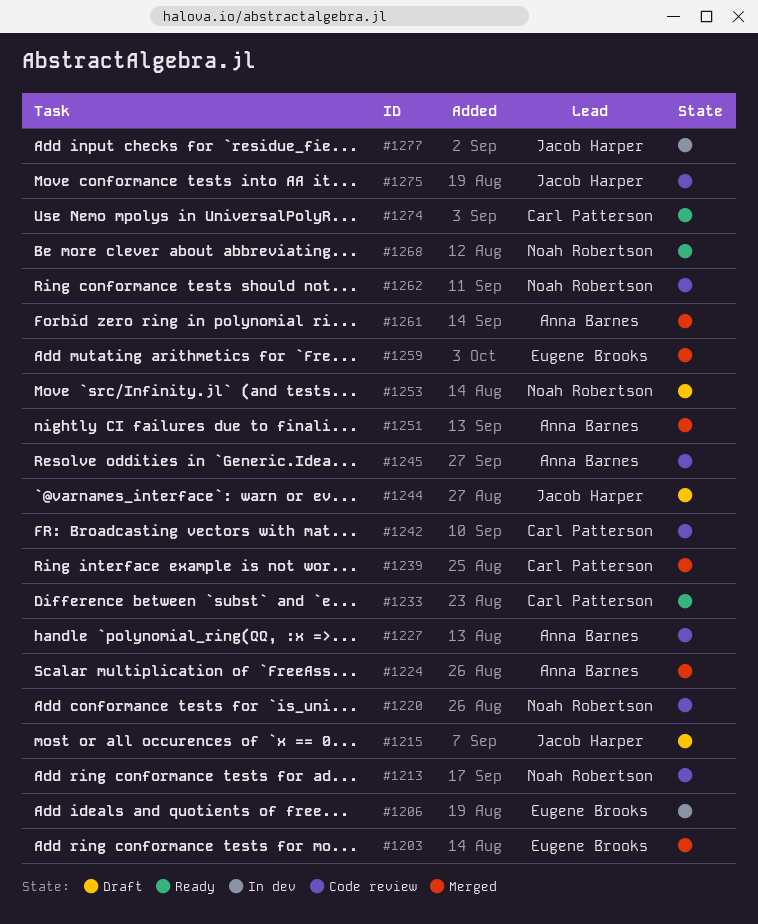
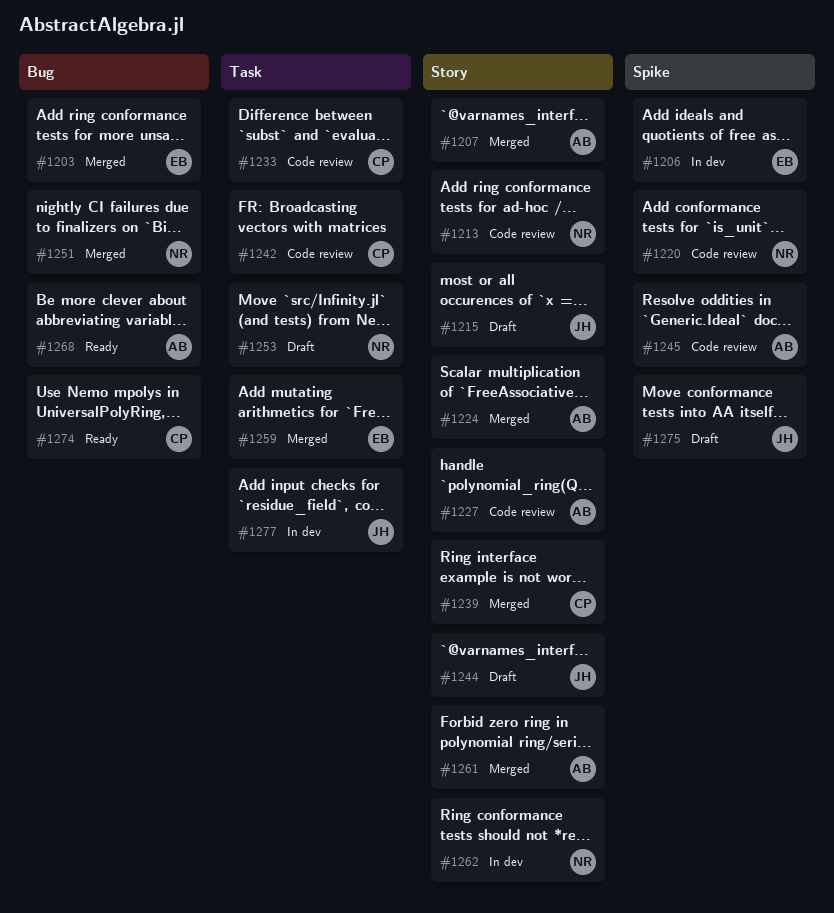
#1207: none -> present
#1233, status: Ready -> Code review
#1251, owner: Anna Barnes -> Noah Robertson
#1262, status: Code review -> In dev
#1268, owner: Noah Robertson -> Anna Barnes
#1275, status: Code review -> Draft

